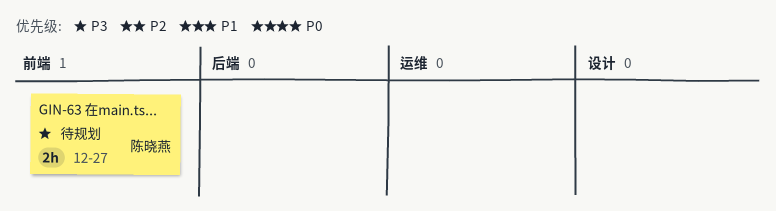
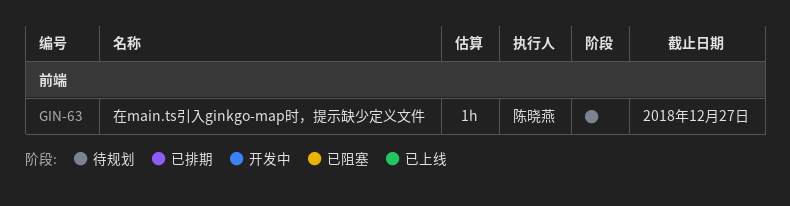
GIN-63, estimate: 2h -> 1h

